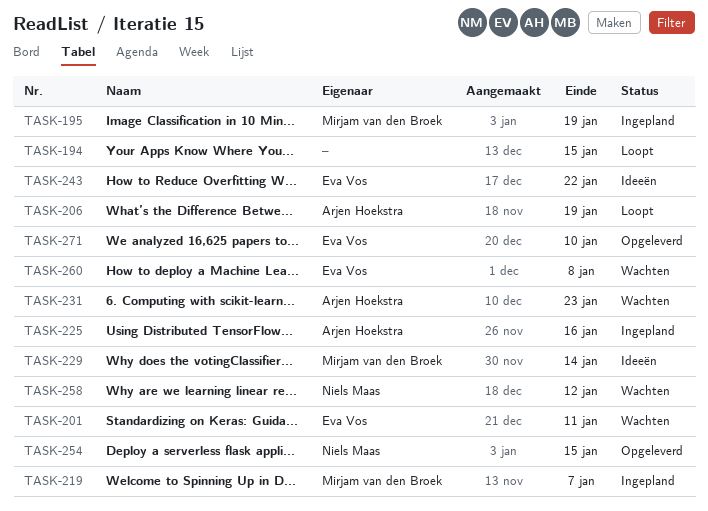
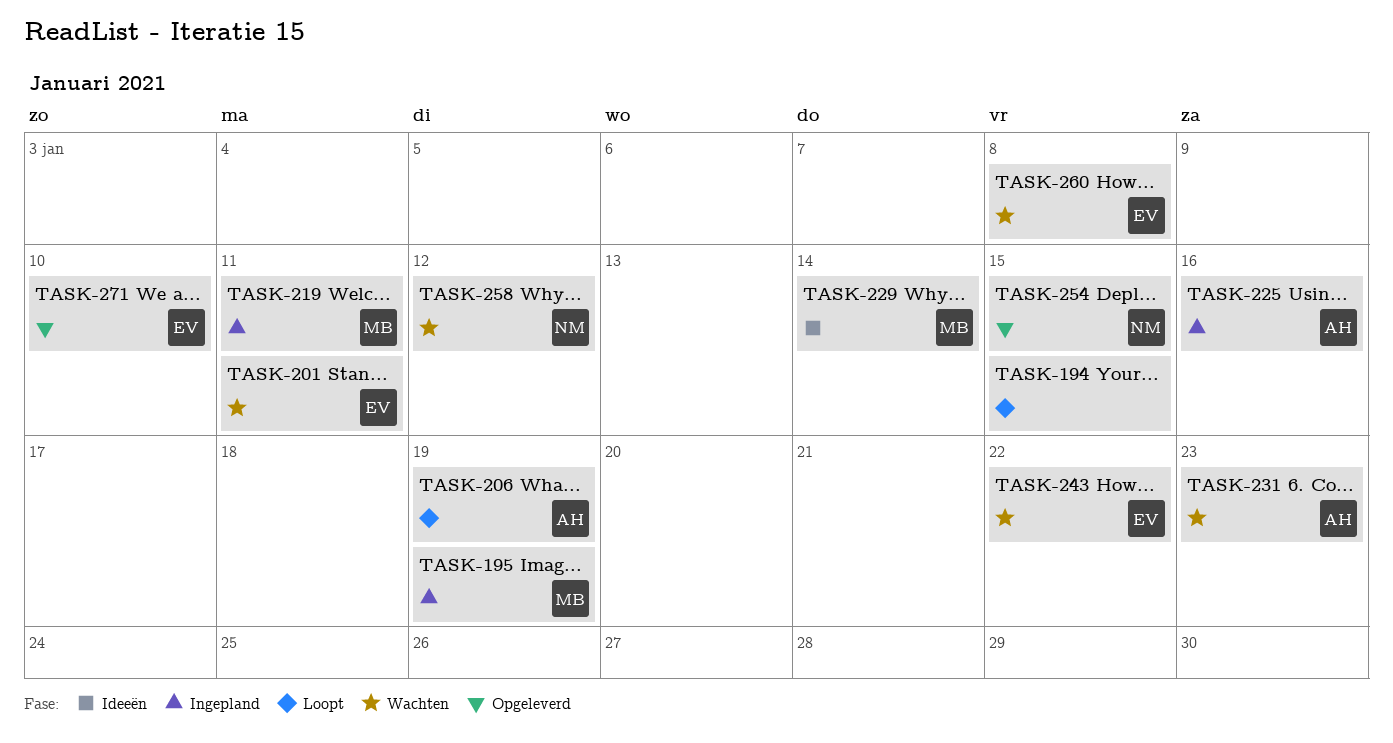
TASK-219, due: Jan 7 -> Jan 11
TASK-243, status: Ideeën -> Wachten

